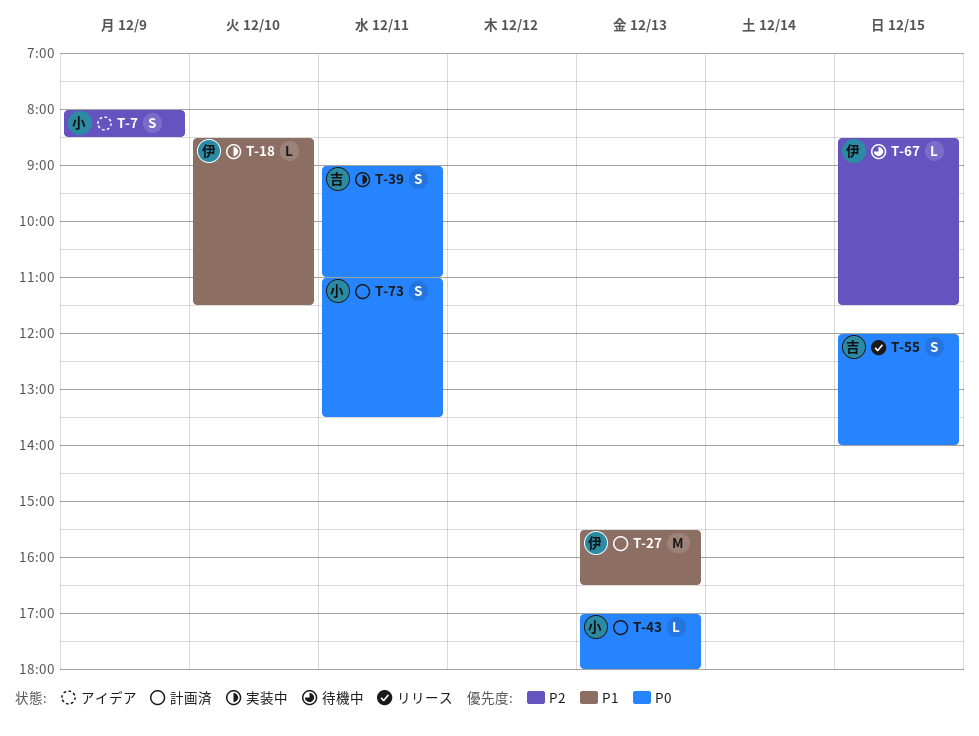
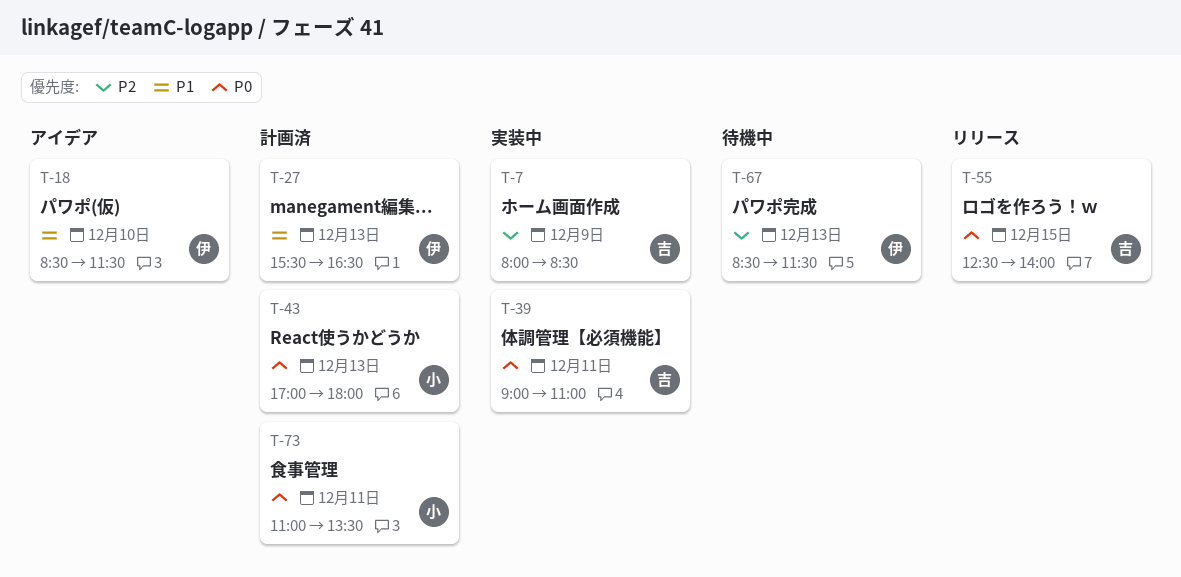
T-7, status: アイデア -> 実装中
T-7, owner: 小 -> 吉
T-18, status: 実装中 -> アイデア
T-55, begins: 12:00 -> 12:30
T-67, day: Dec 15 -> Dec 13

